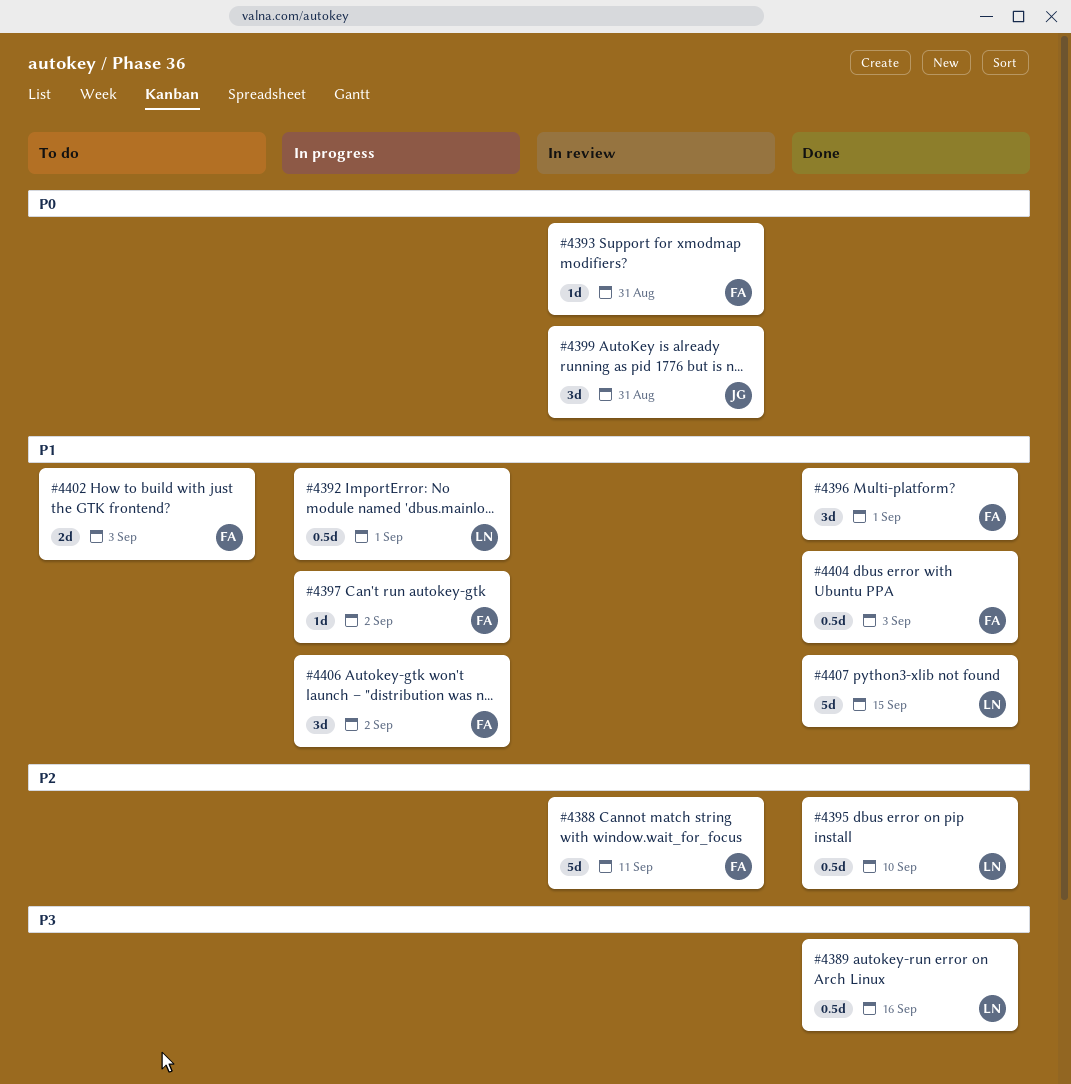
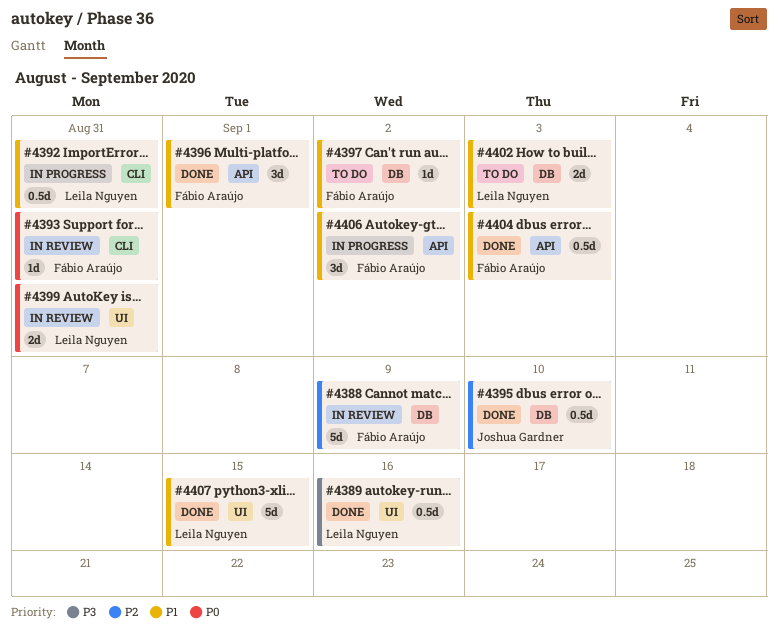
#4388, due: Sep 11 -> Sep 9
#4392, due: Sep 1 -> Aug 31
#4395, owner: Leila Nguyen -> Joshua Gardner
#4397, status: In progress -> To do
#4399, owner: Joshua Gardner -> Leila Nguyen
#4399, estimate: 3d -> 2d
#4402, owner: Fábio Araújo -> Leila Nguyen

